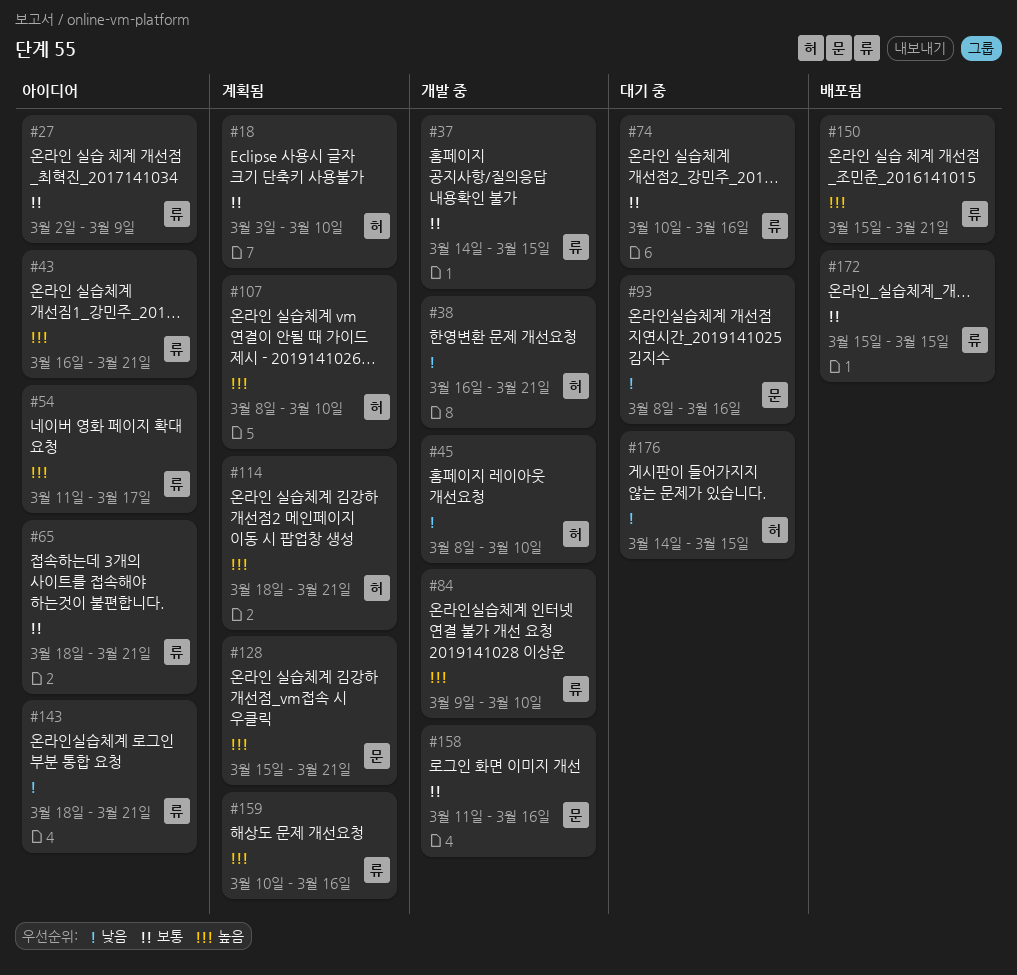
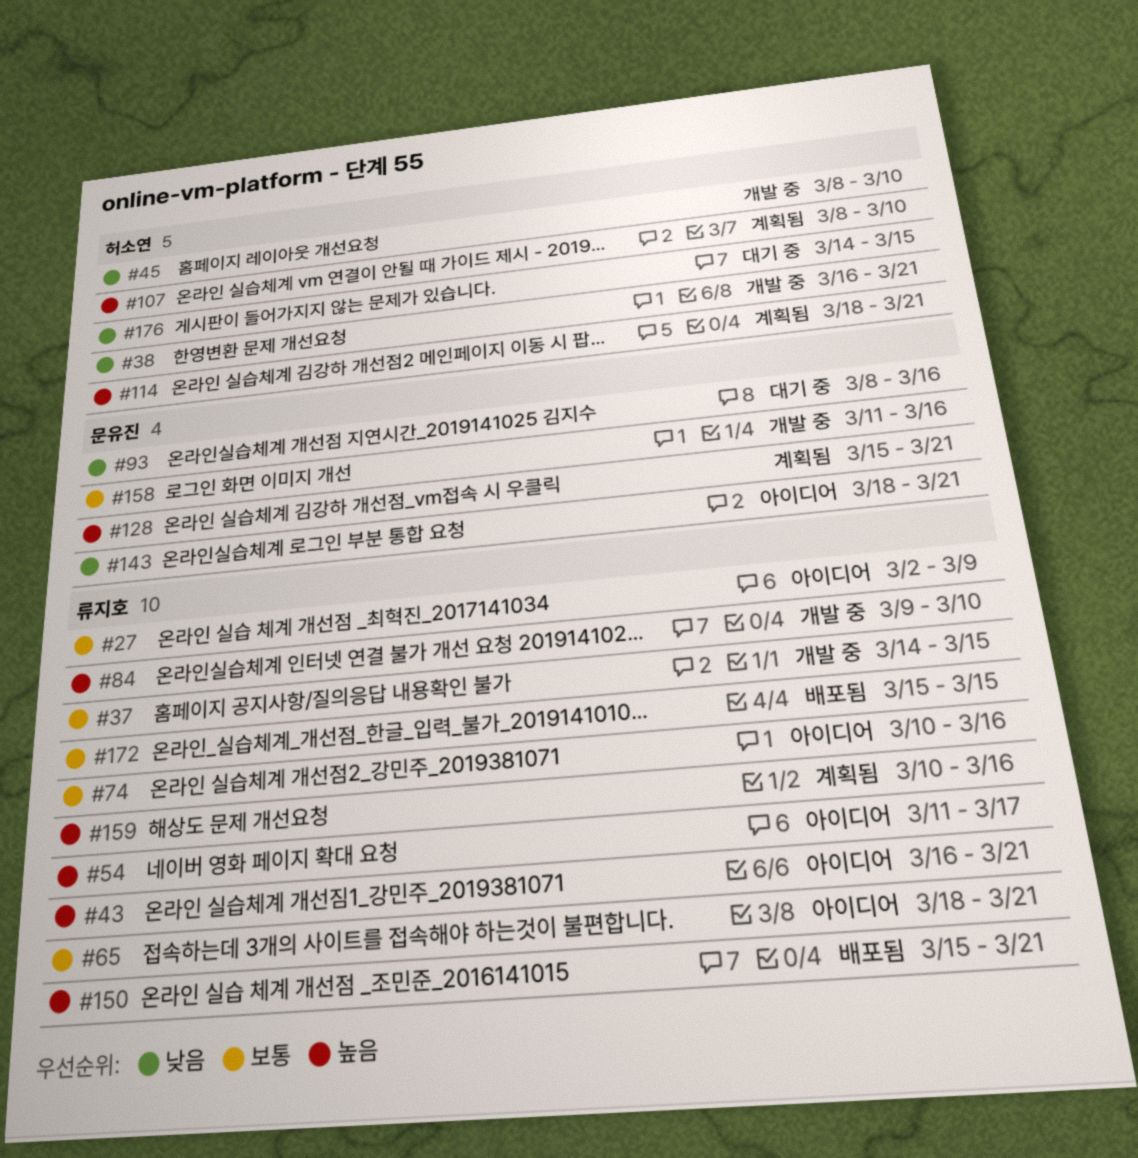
#18: present -> none
#74, status: 대기 중 -> 아이디어
#143, owner: 류지호 -> 문유진

